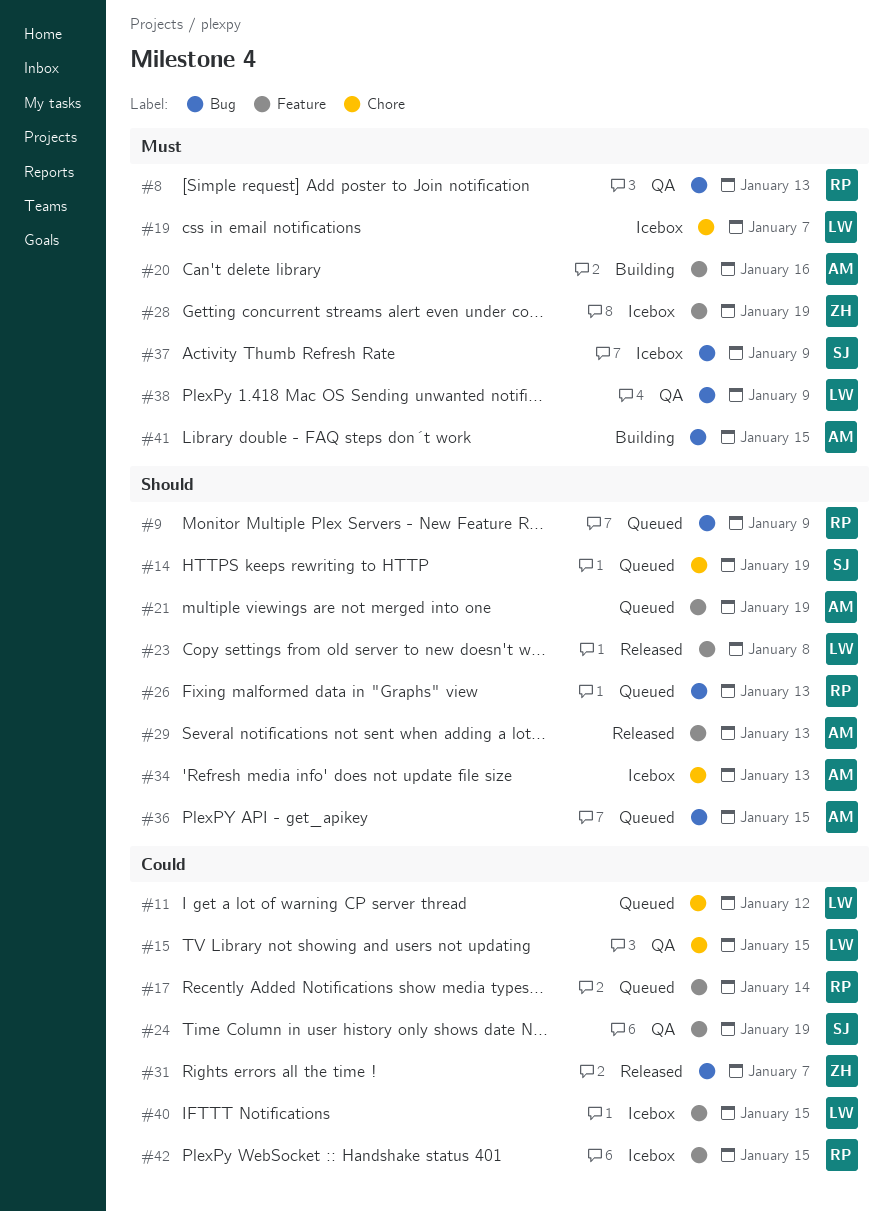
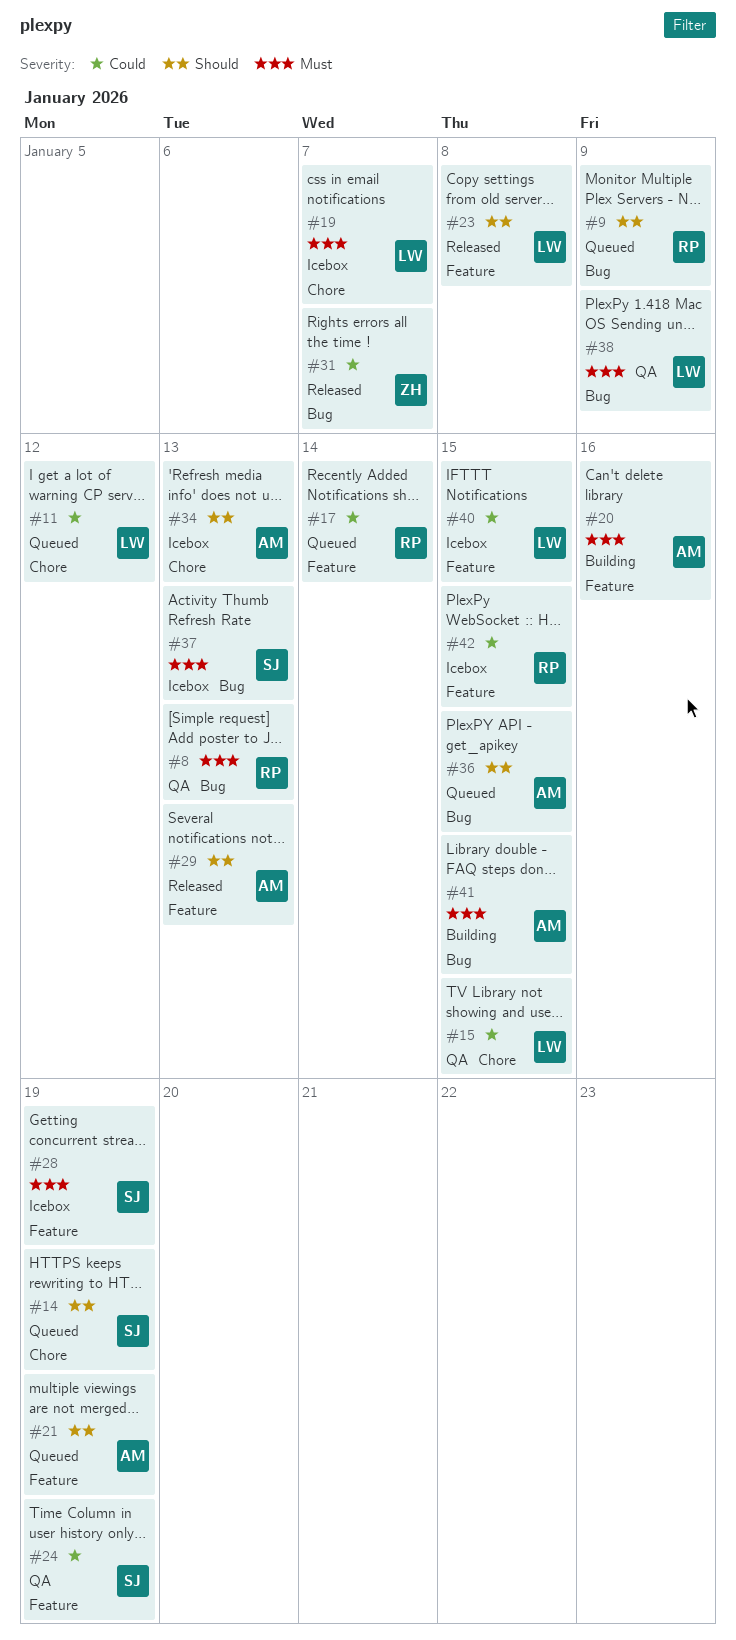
#26: present -> none
#28, owner: ZH -> SJ
#37, due: Jan 9 -> Jan 13

